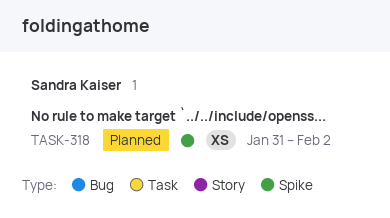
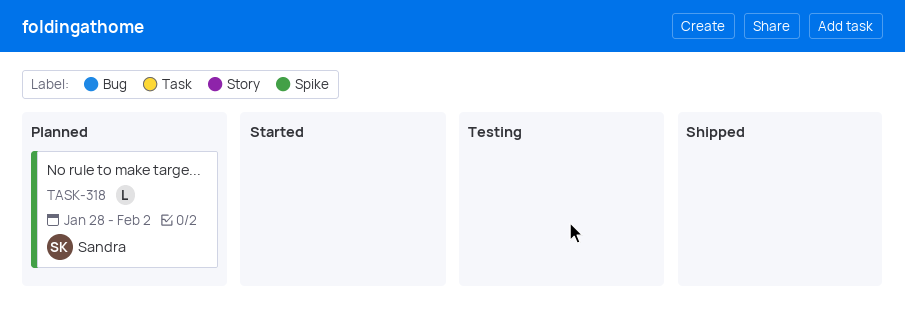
TASK-318, estimate: XS -> L
TASK-318, start: Jan 31 -> Jan 28

